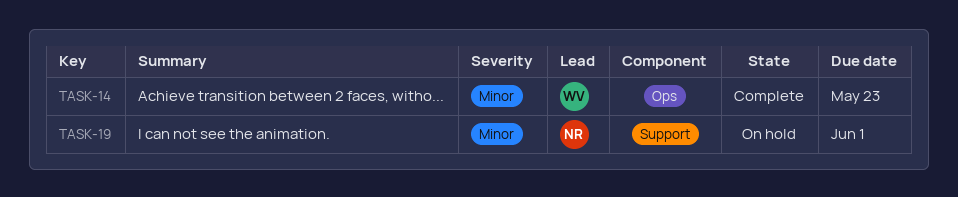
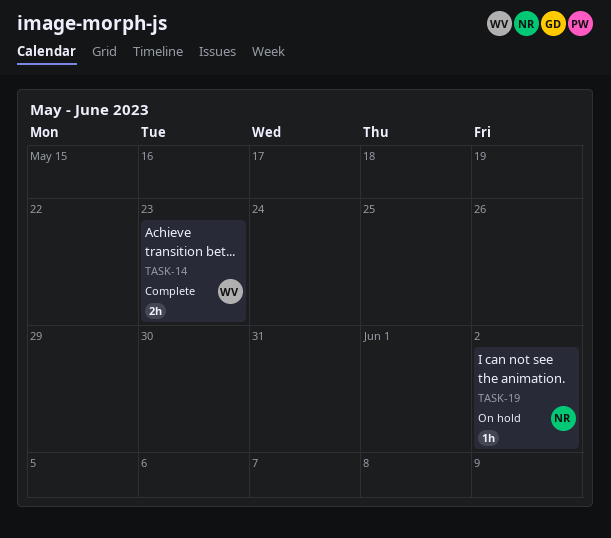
TASK-19, due: Jun 1 -> Jun 2

